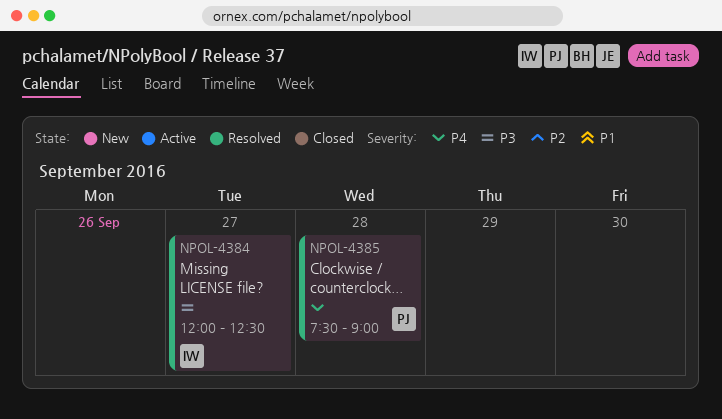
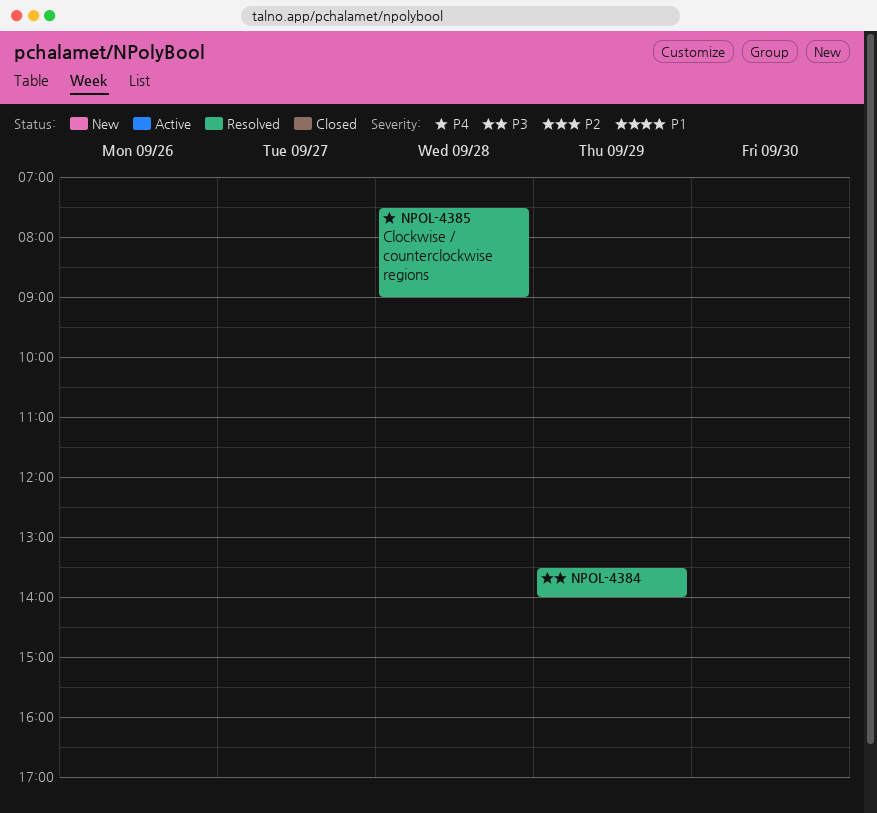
NPOL-4384, day: Sep 27 -> Sep 29
NPOL-4384, begins: 12:00 -> 13:30
NPOL-4384, ends: 12:30 -> 14:00

